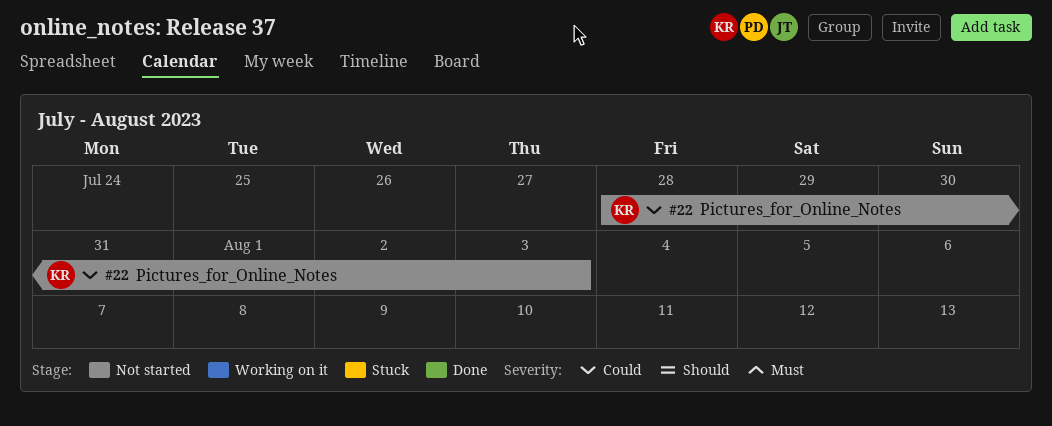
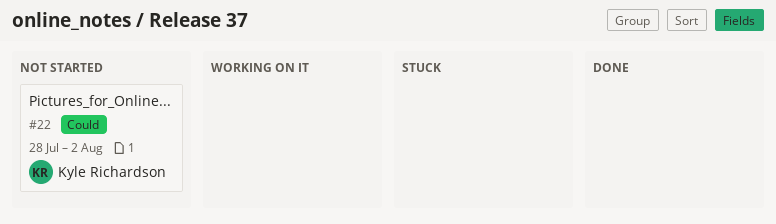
#22, due: Aug 3 -> Aug 2

